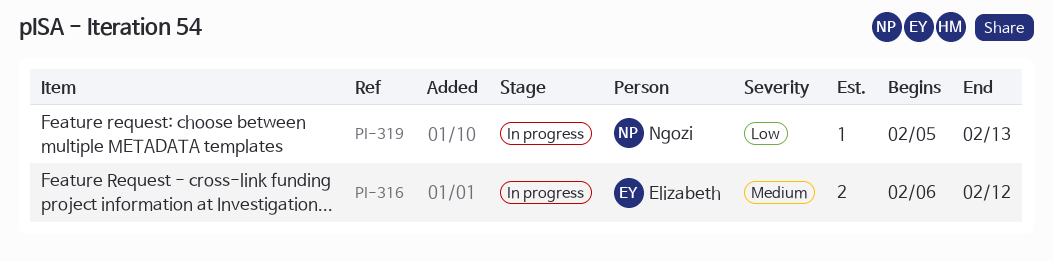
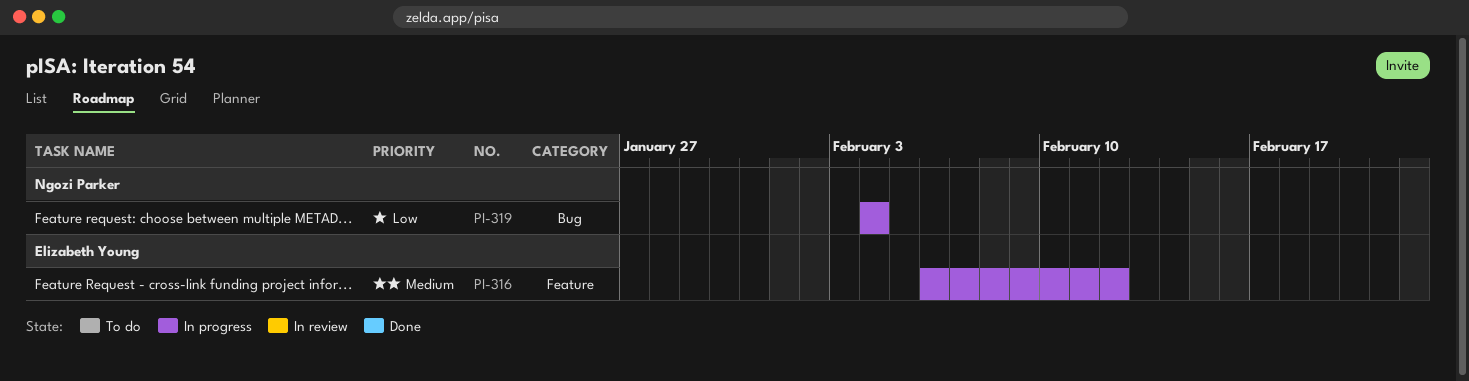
PI-319, start: Feb 5 -> Feb 4
PI-319, due: Feb 13 -> Feb 4

